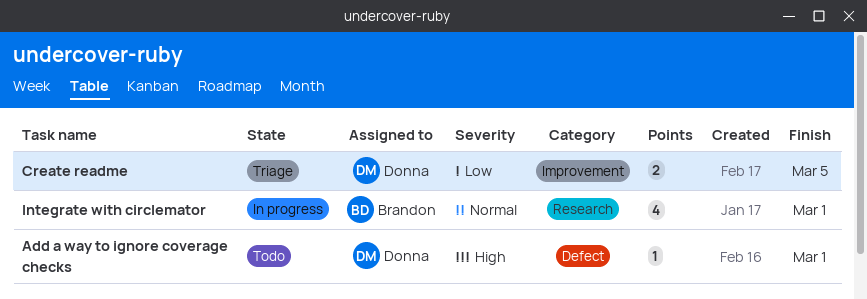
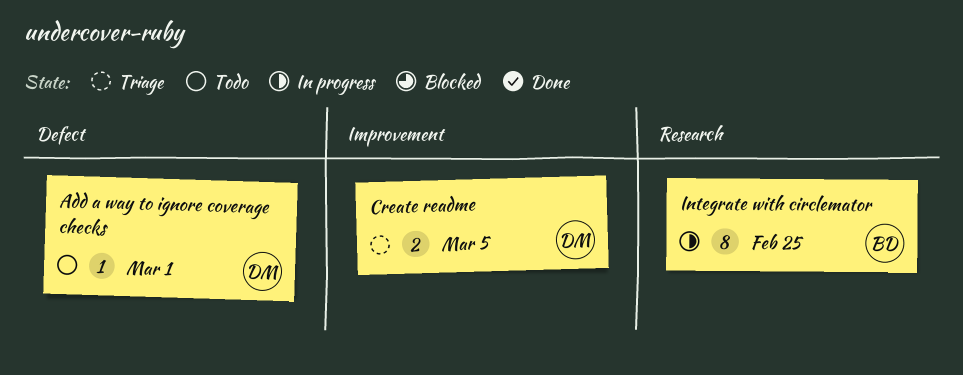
Integrate with circlemator, estimate: 4 -> 8
Integrate with circlemator, due: Mar 1 -> Feb 25

